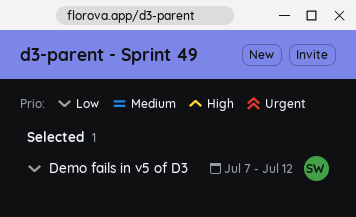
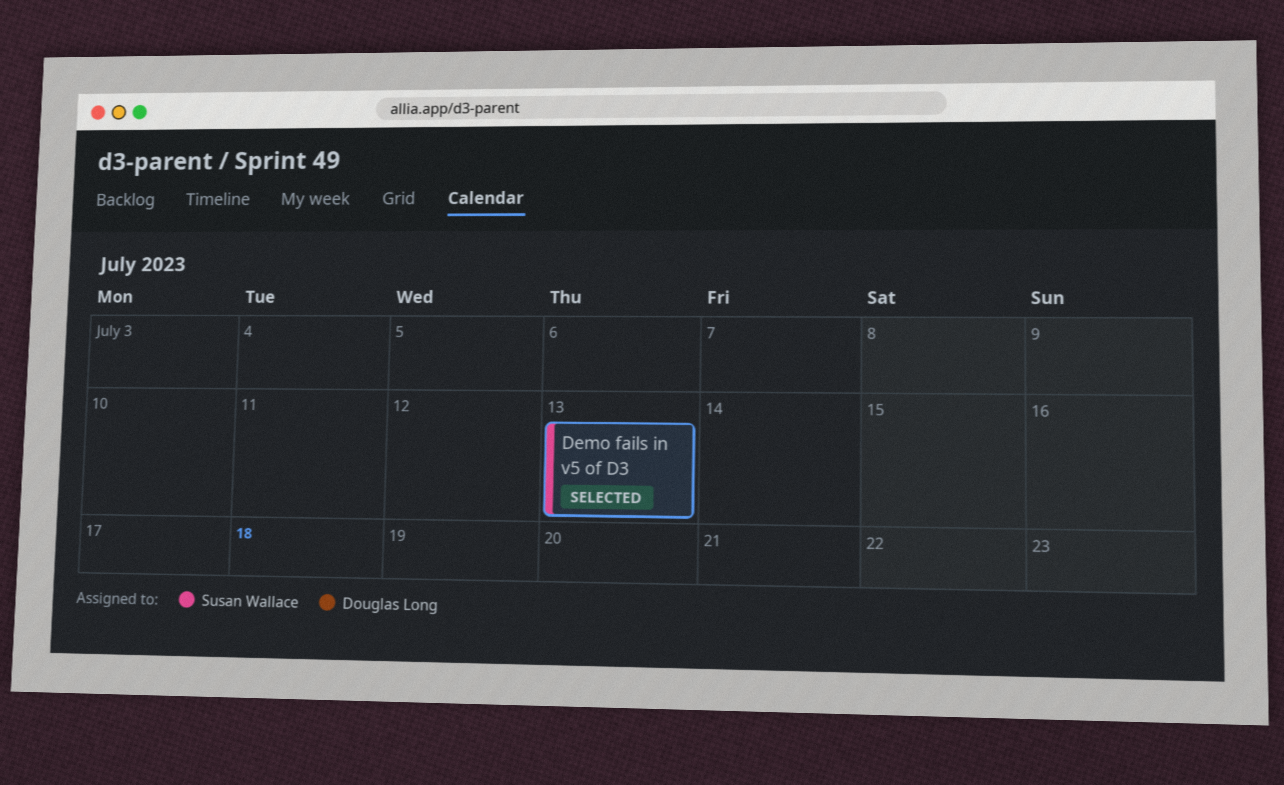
Demo fails in v5 of D3, due: Jul 12 -> Jul 13

